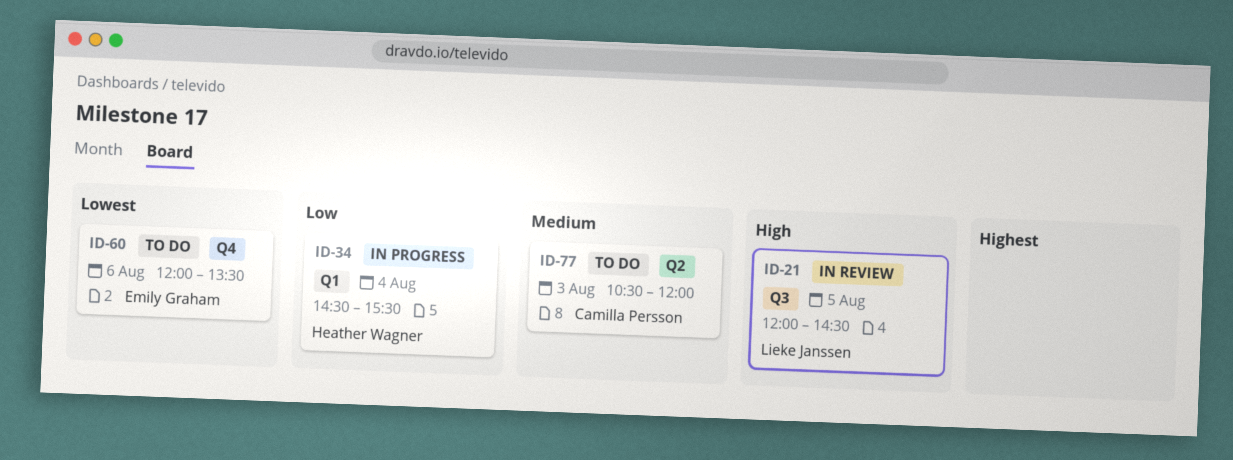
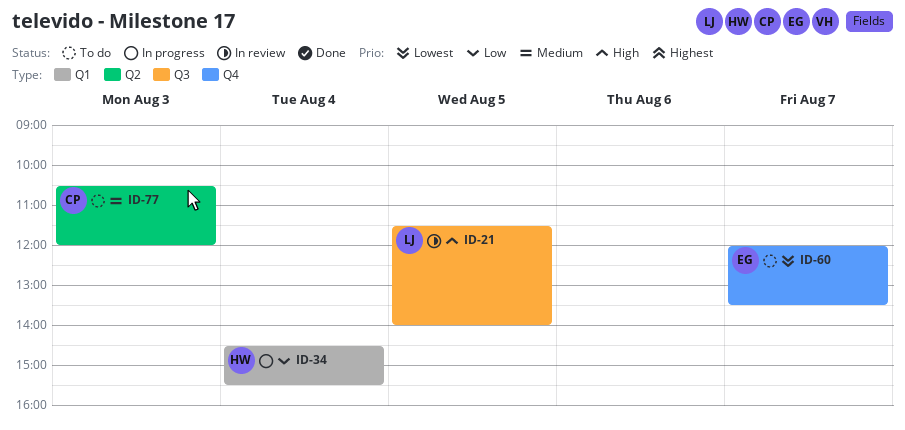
ID-21, begins: 12:00 -> 11:30
ID-21, ends: 14:30 -> 14:00
ID-60, day: Aug 6 -> Aug 7

